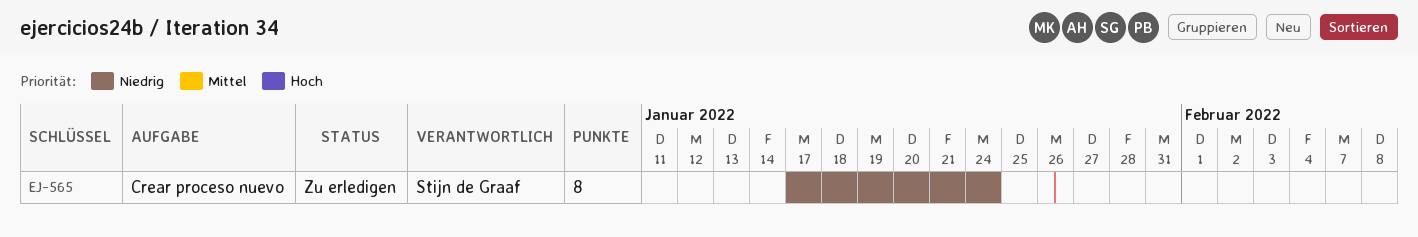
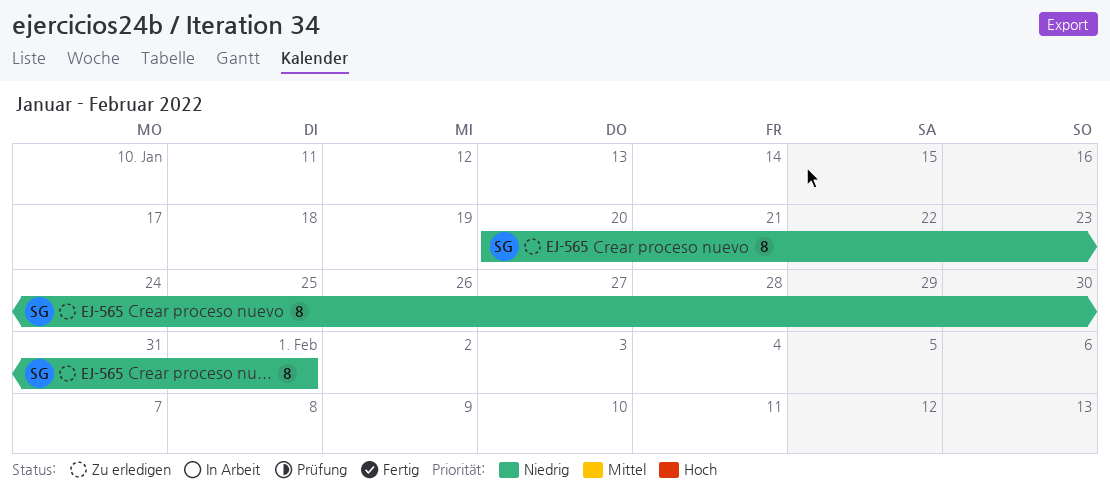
EJ-565, start: Jan 17 -> Jan 20
EJ-565, due: Jan 24 -> Feb 1

